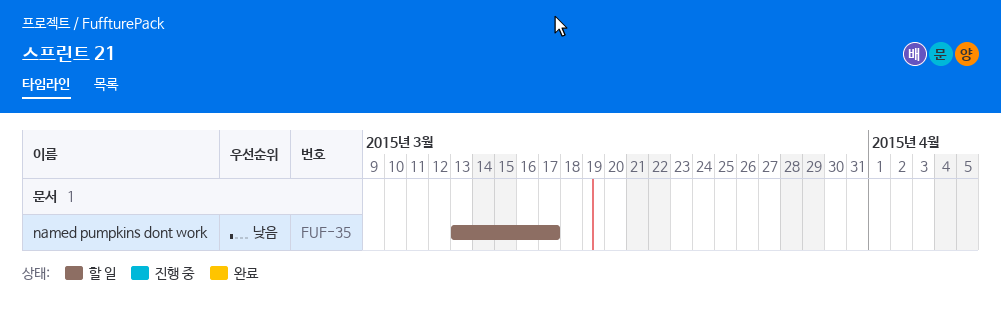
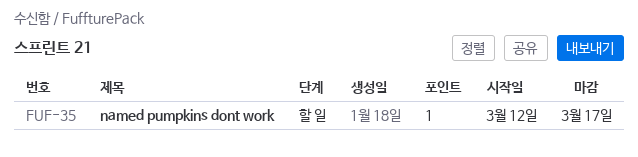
FUF-35, start: Mar 13 -> Mar 12

